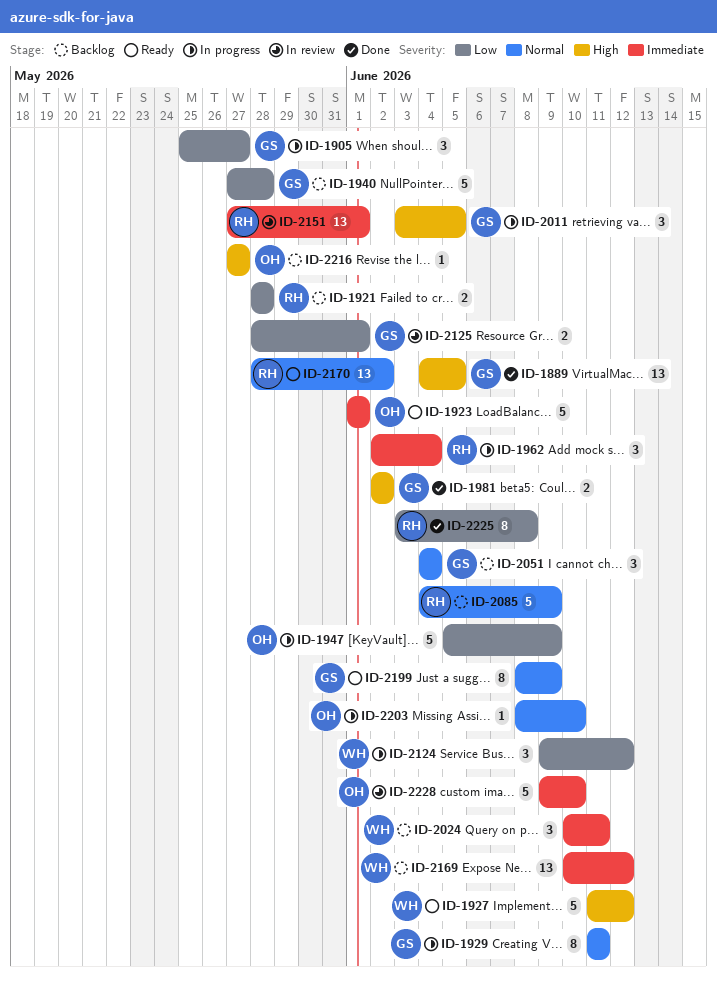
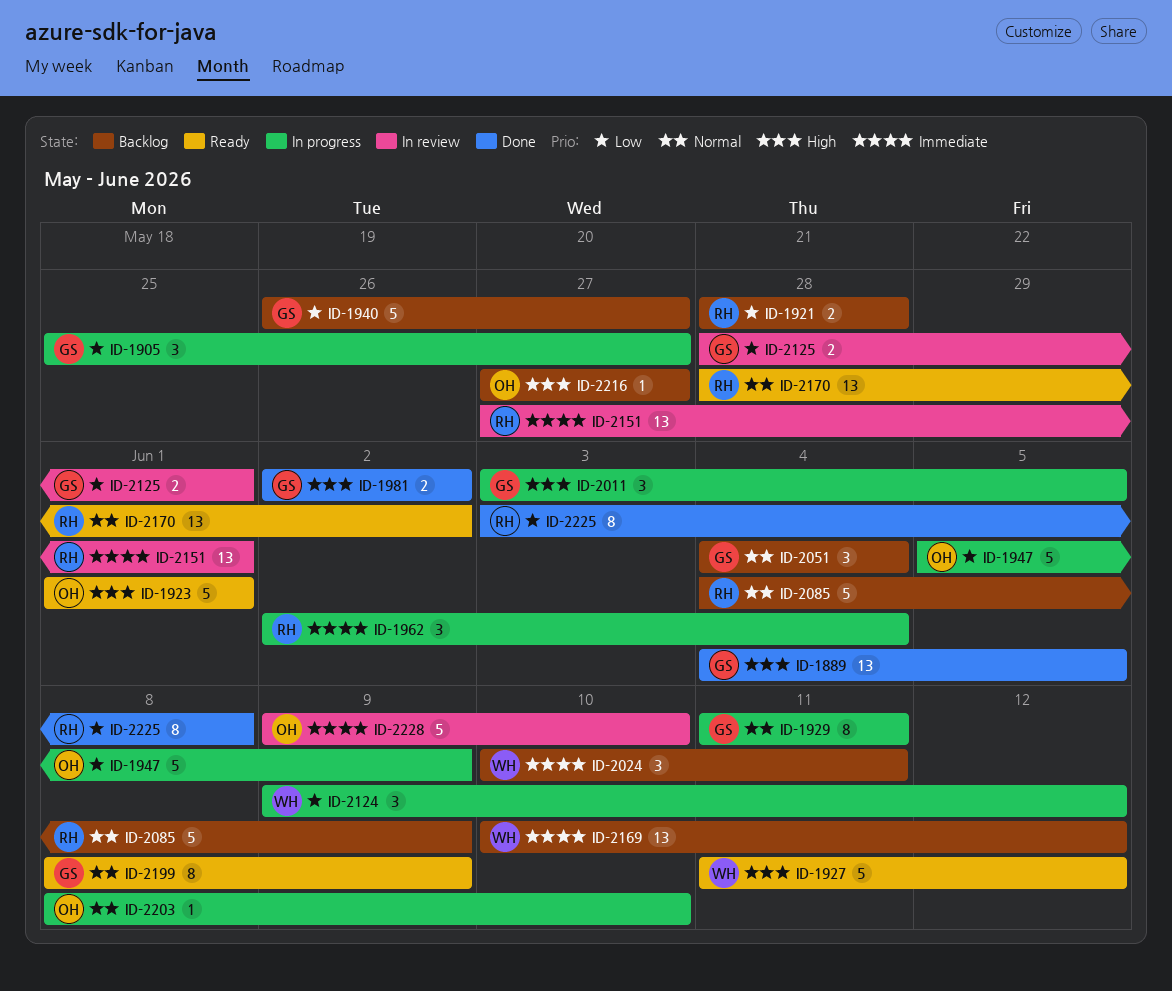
ID-1923, priority: Immediate -> High
ID-1940, start: May 27 -> May 26
ID-1940, due: May 28 -> May 27

